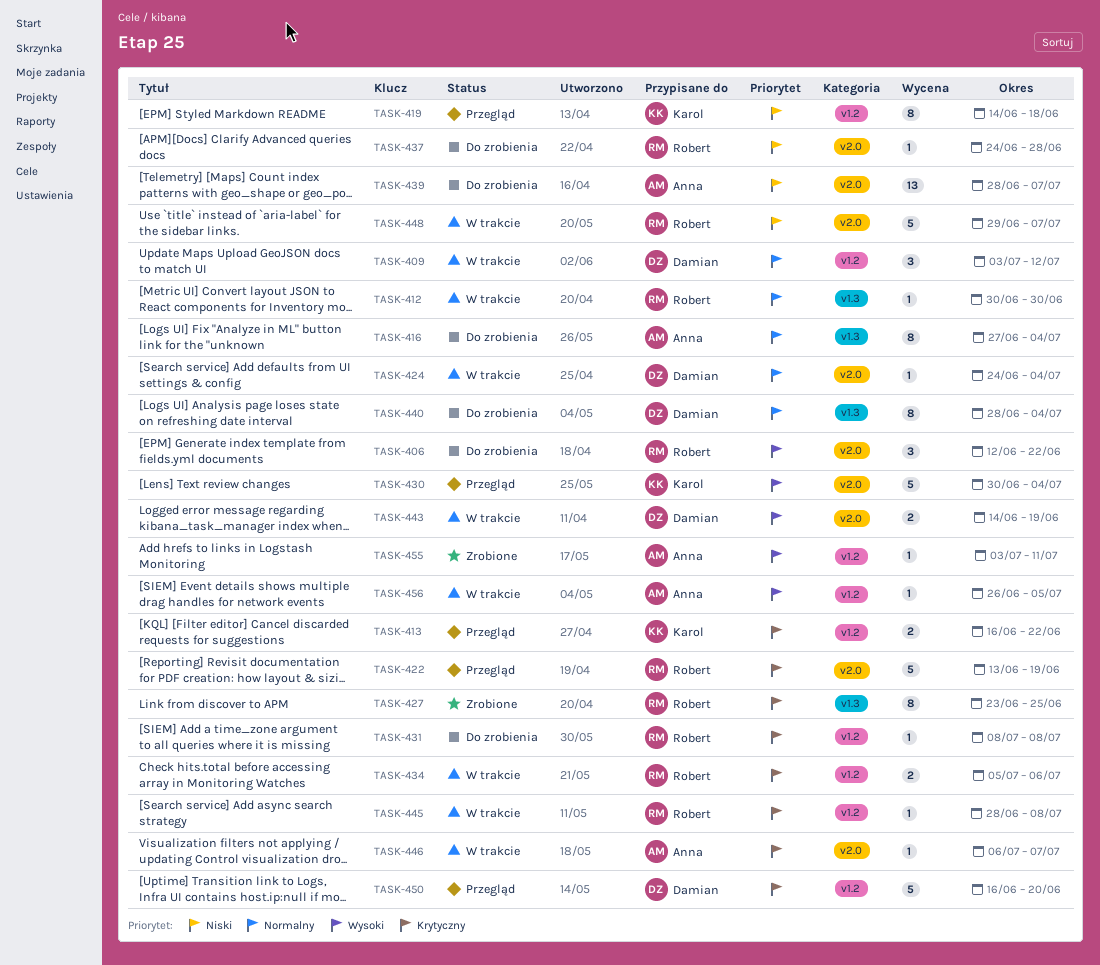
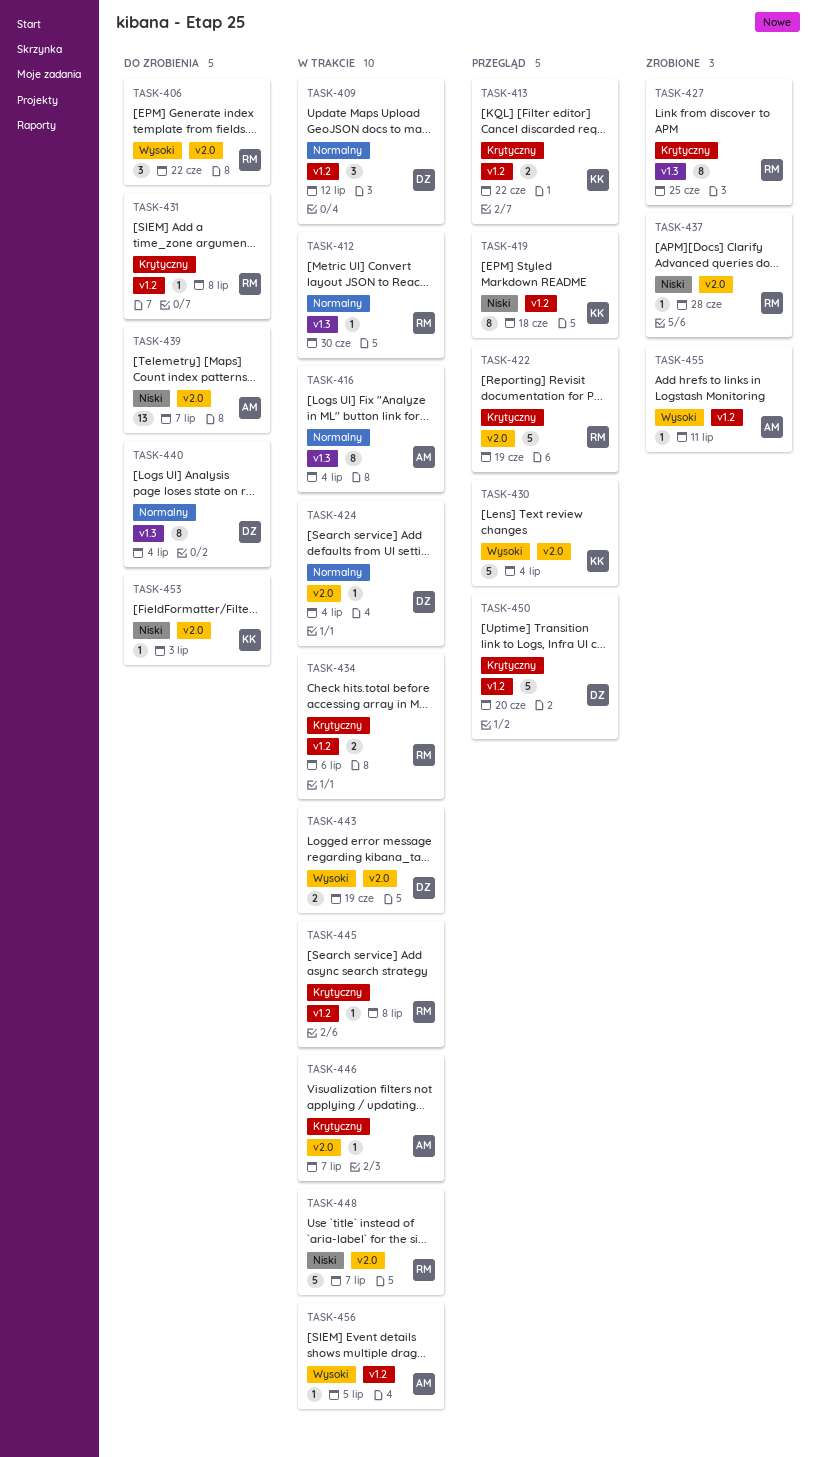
TASK-416, status: Do zrobienia -> W trakcie
TASK-437, status: Do zrobienia -> Zrobione
TASK-453: none -> present

